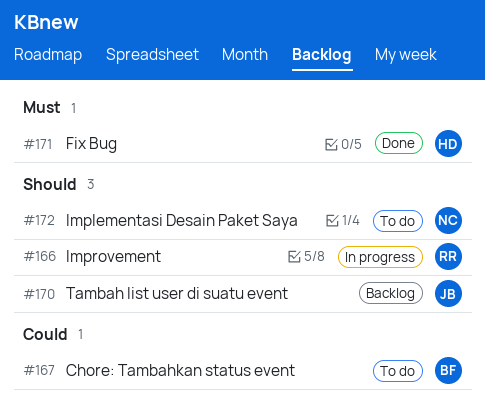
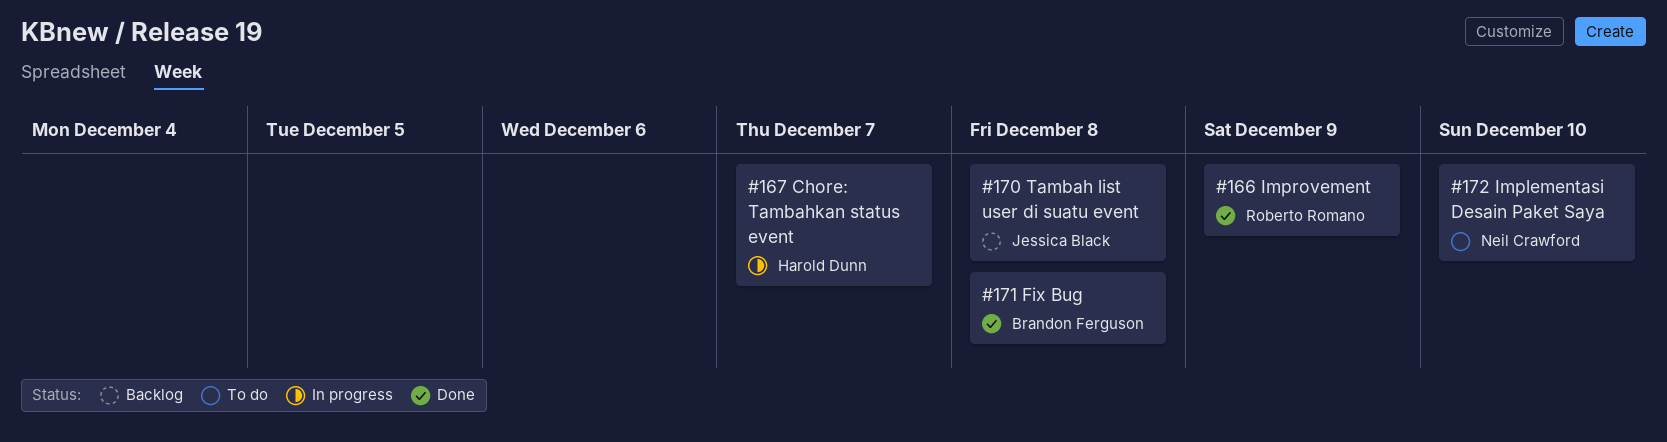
#166, status: In progress -> Done
#167, status: To do -> In progress
#167, owner: Brandon Ferguson -> Harold Dunn
#171, owner: Harold Dunn -> Brandon Ferguson

